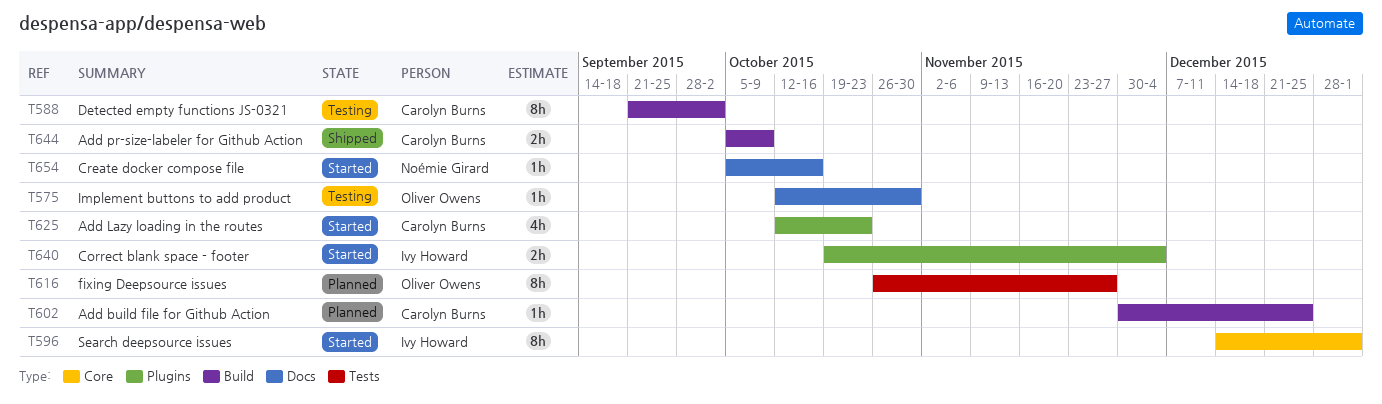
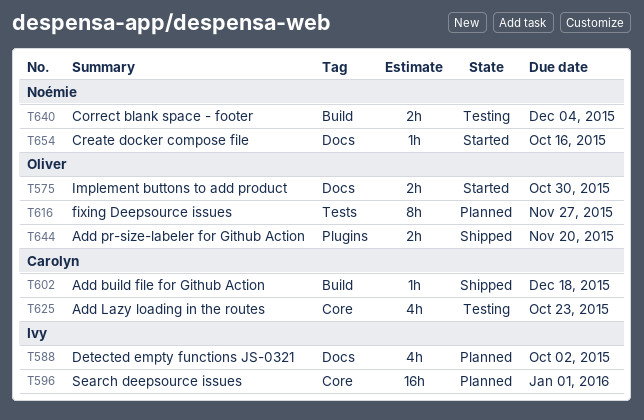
T575, status: Testing -> Started
T575, estimate: 1h -> 2h
T588, status: Testing -> Planned
T588, owner: Carolyn Burns -> Ivy Howard
T588, label: Build -> Docs
T588, estimate: 8h -> 4h
T596, status: Started -> Planned
T596, estimate: 8h -> 16h
T602, status: Planned -> Shipped
T602, due: Dec 25 -> Dec 18
T625, status: Started -> Testing
T625, label: Plugins -> Core
T640, status: Started -> Testing
T640, owner: Ivy Howard -> Noémie Girard
T640, label: Plugins -> Build
T644, owner: Carolyn Burns -> Oliver Owens
T644, label: Build -> Plugins
T644, due: Oct 9 -> Nov 20

